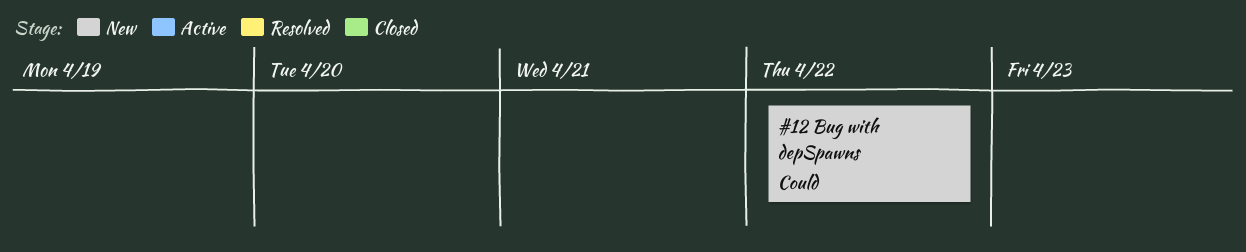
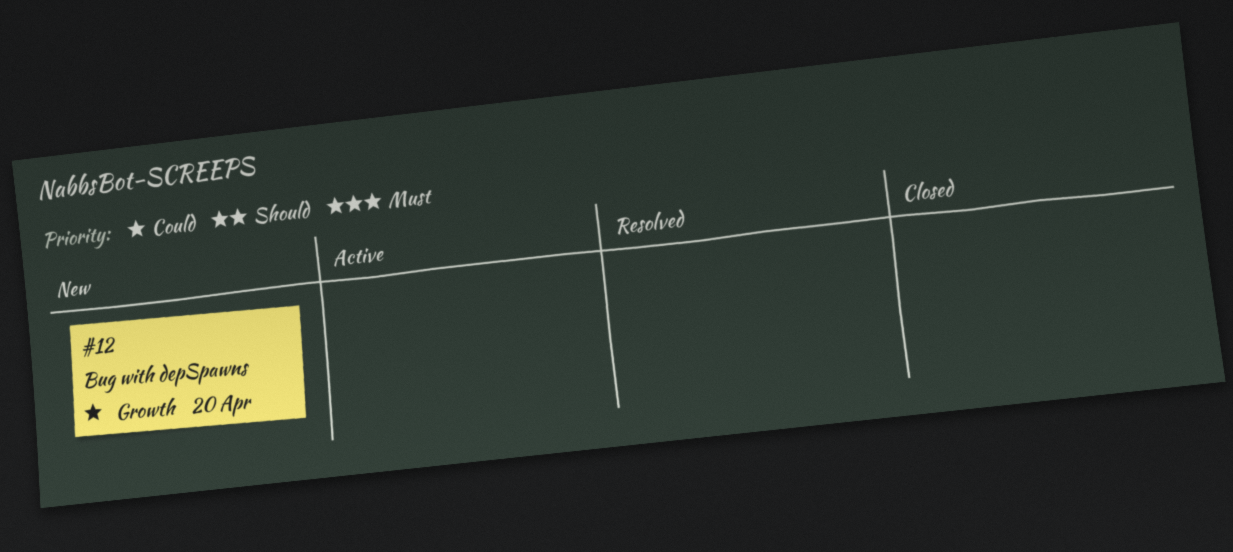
#12, due: Apr 22 -> Apr 20

